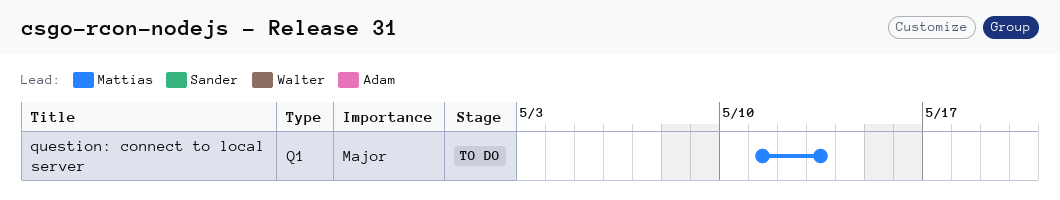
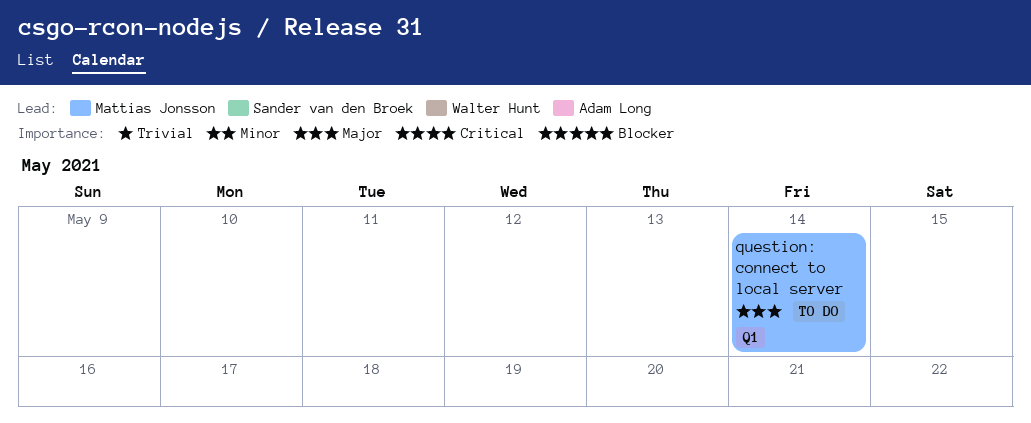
question: connect to local server, due: May 13 -> May 14

